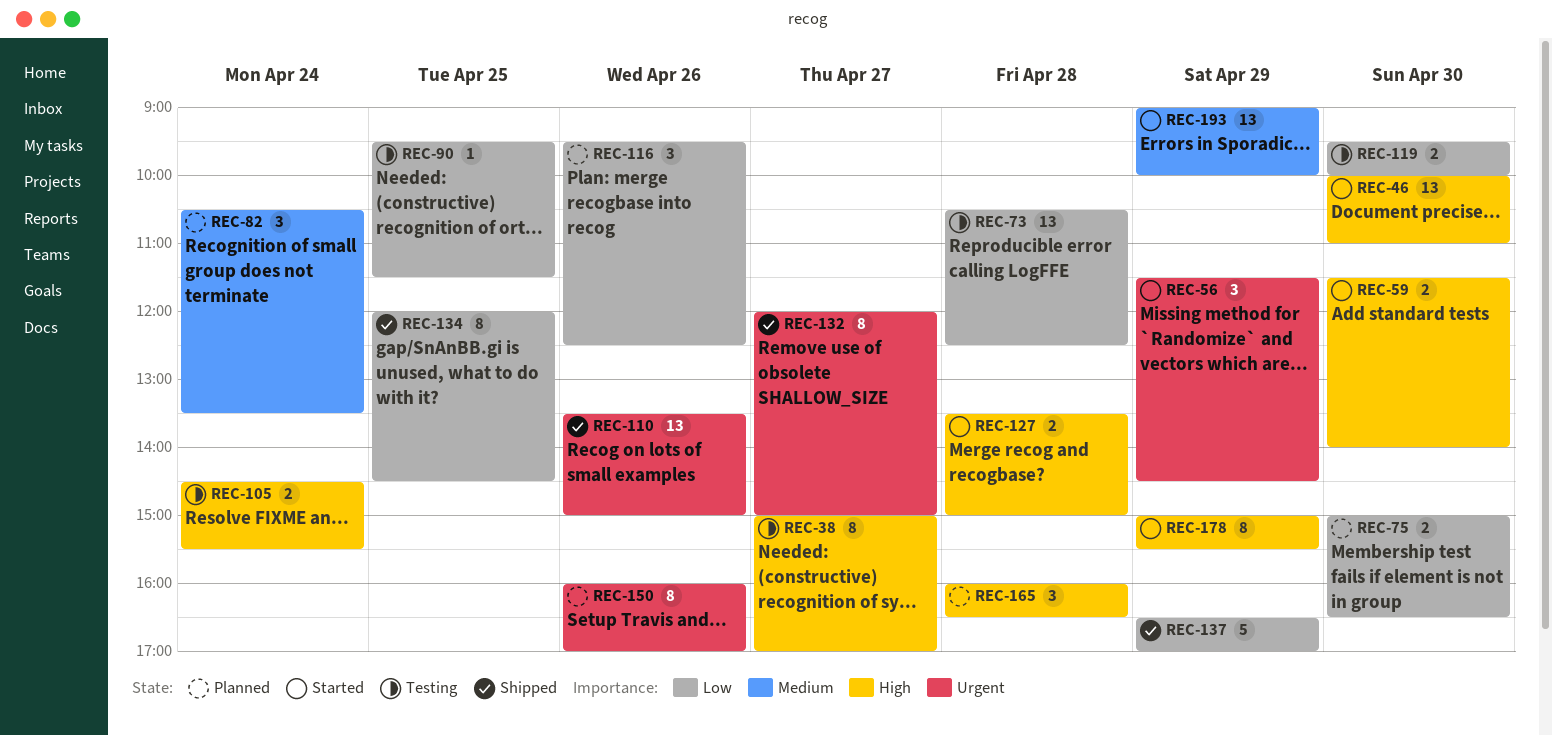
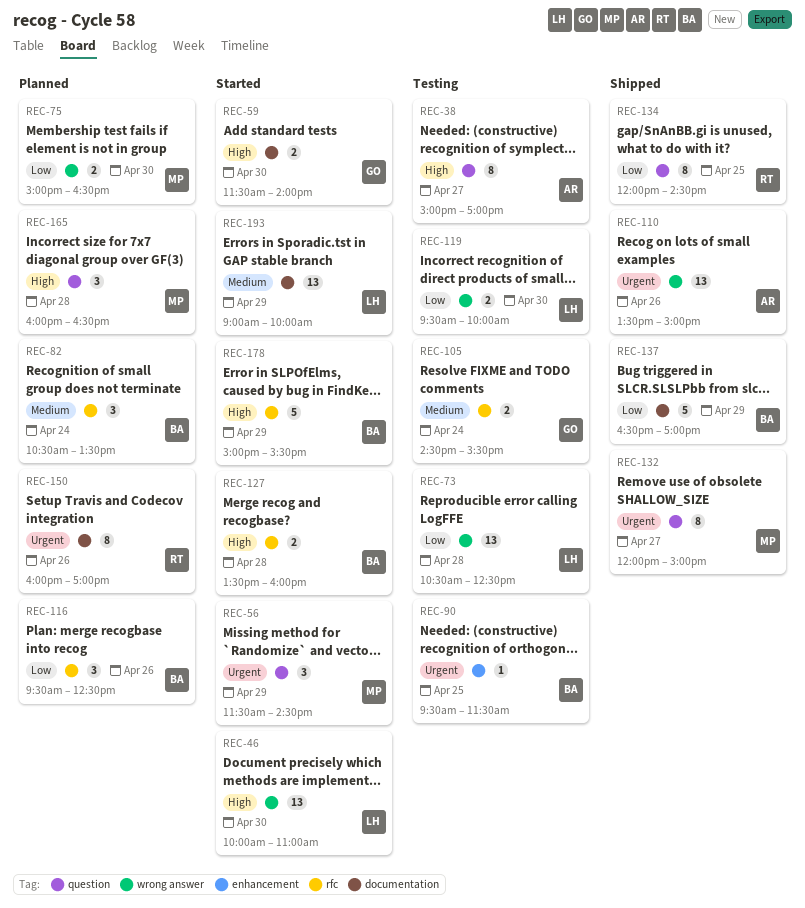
REC-90, priority: Low -> Urgent
REC-105, priority: High -> Medium
REC-127, ends: 15:00 -> 16:00
REC-178, estimate: 8 -> 5

